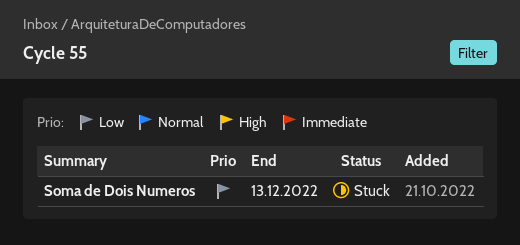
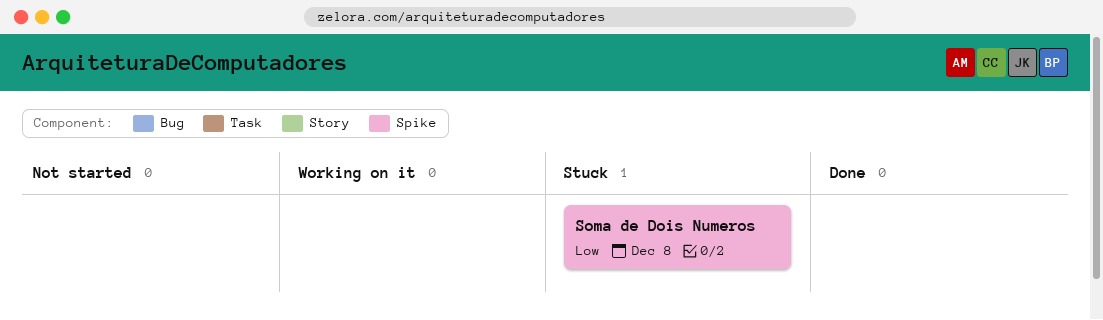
Soma de Dois Numeros, due: Dec 13 -> Dec 8

